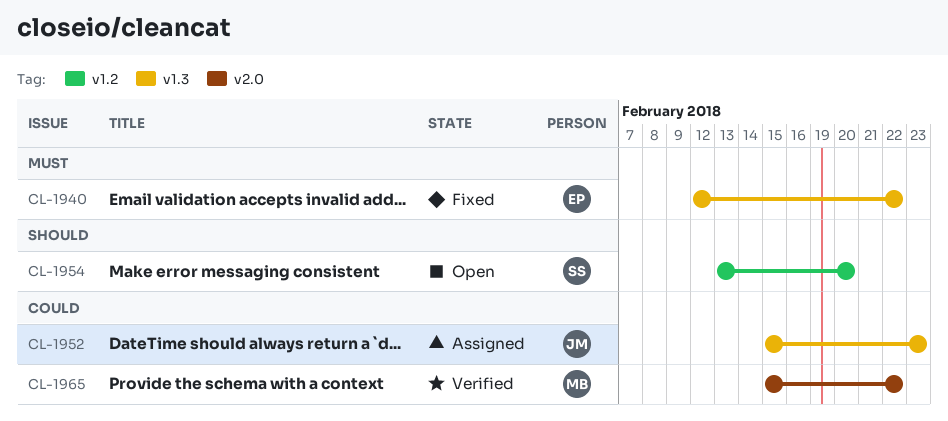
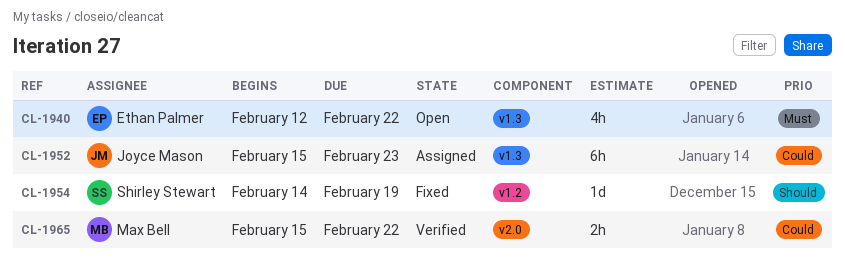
CL-1940, status: Fixed -> Open
CL-1954, status: Open -> Fixed
CL-1954, start: Feb 13 -> Feb 14
CL-1954, due: Feb 20 -> Feb 19

